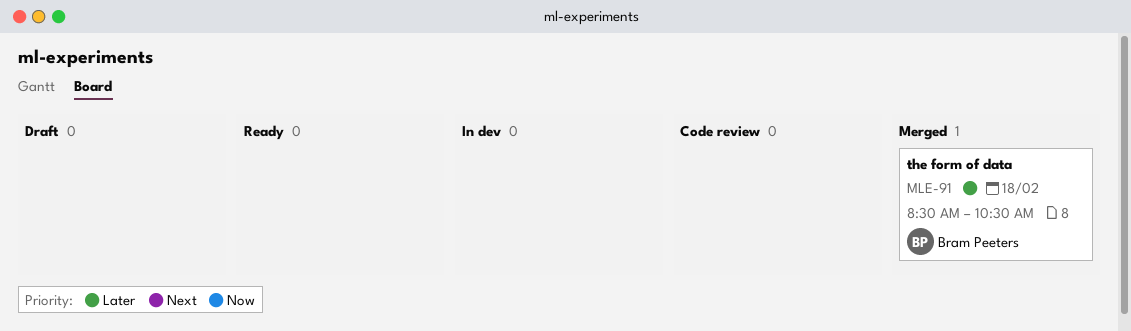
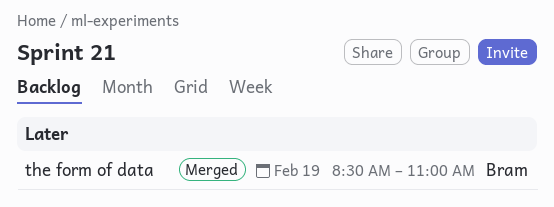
the form of data, day: Feb 18 -> Feb 19
the form of data, ends: 10:30 -> 11:00

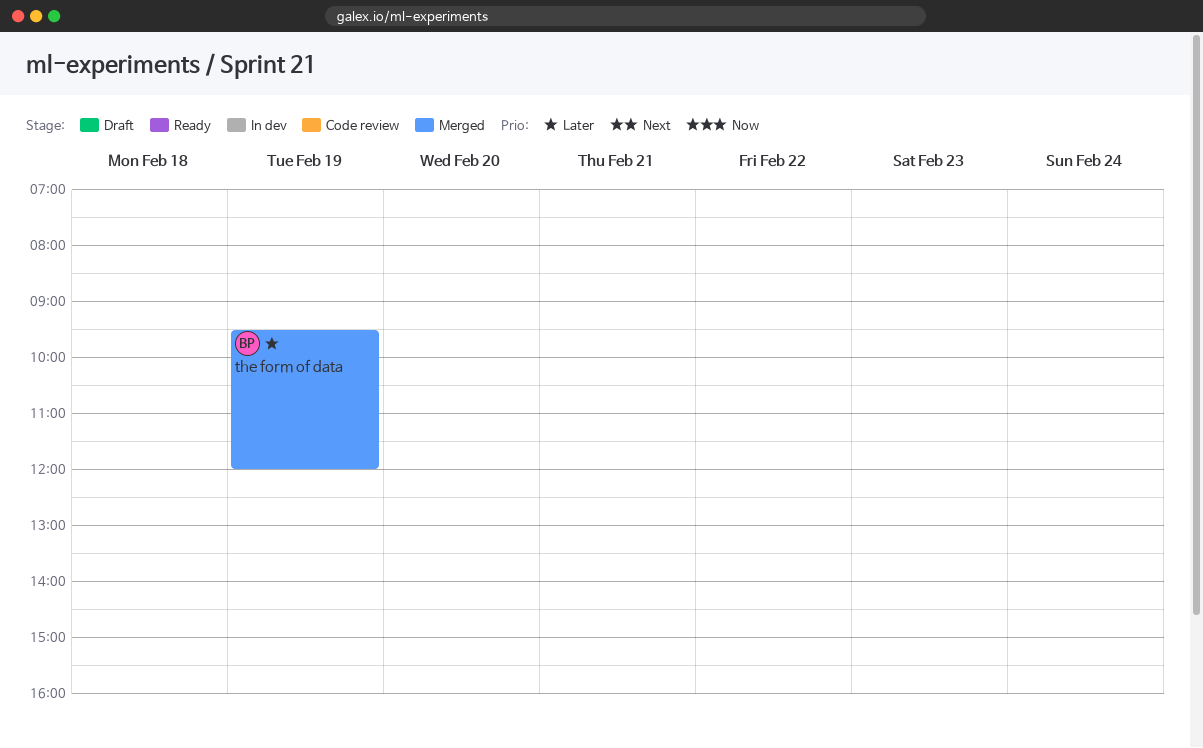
the form of data, begins: 08:30 -> 09:30
the form of data, ends: 11:00 -> 12:00

